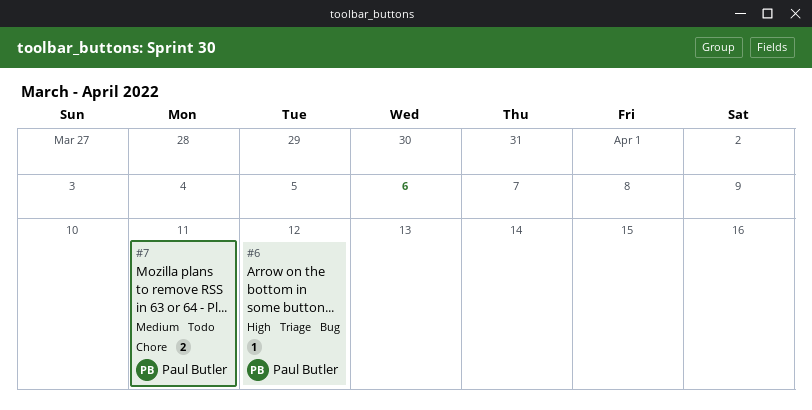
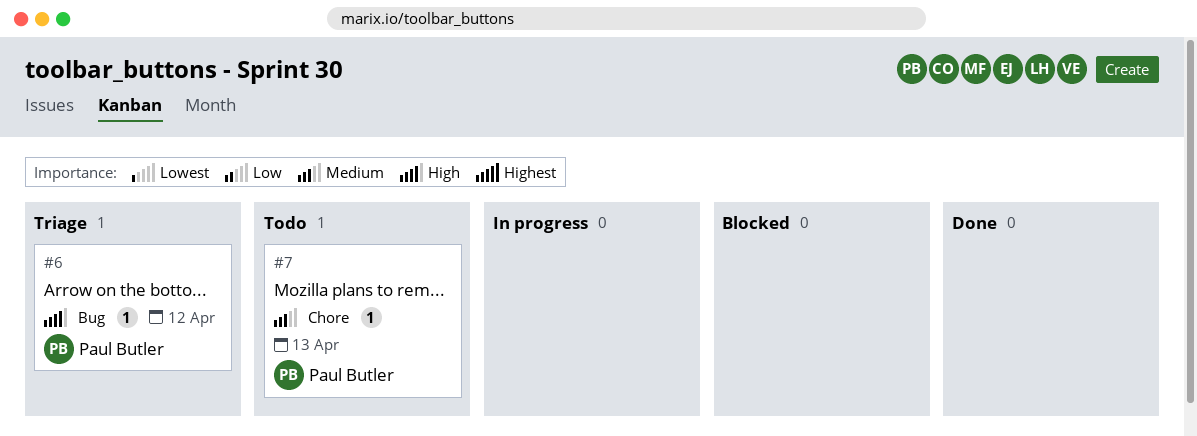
#7, estimate: 2 -> 1
#7, due: Apr 11 -> Apr 13

